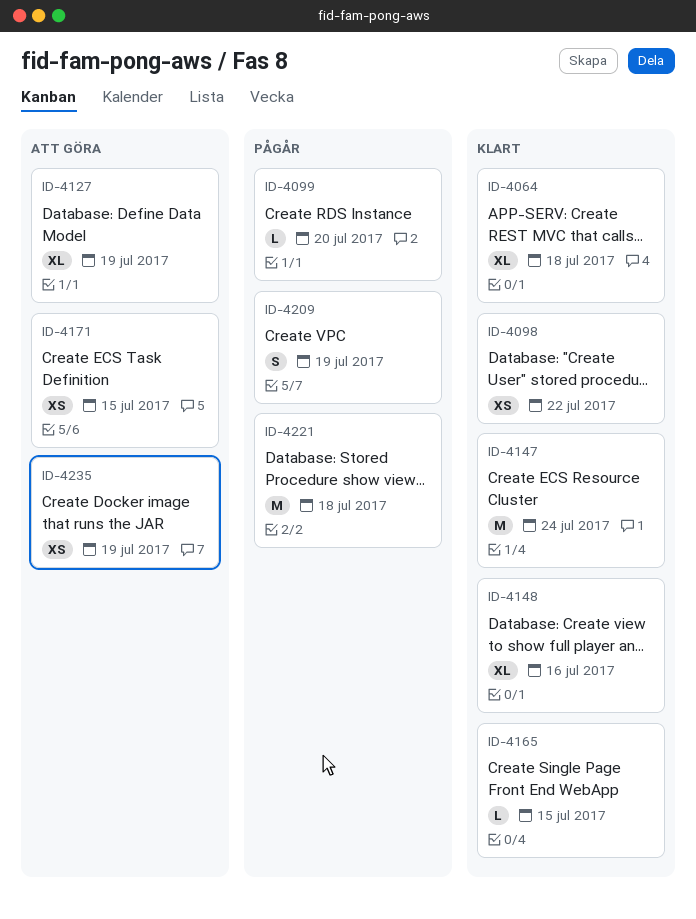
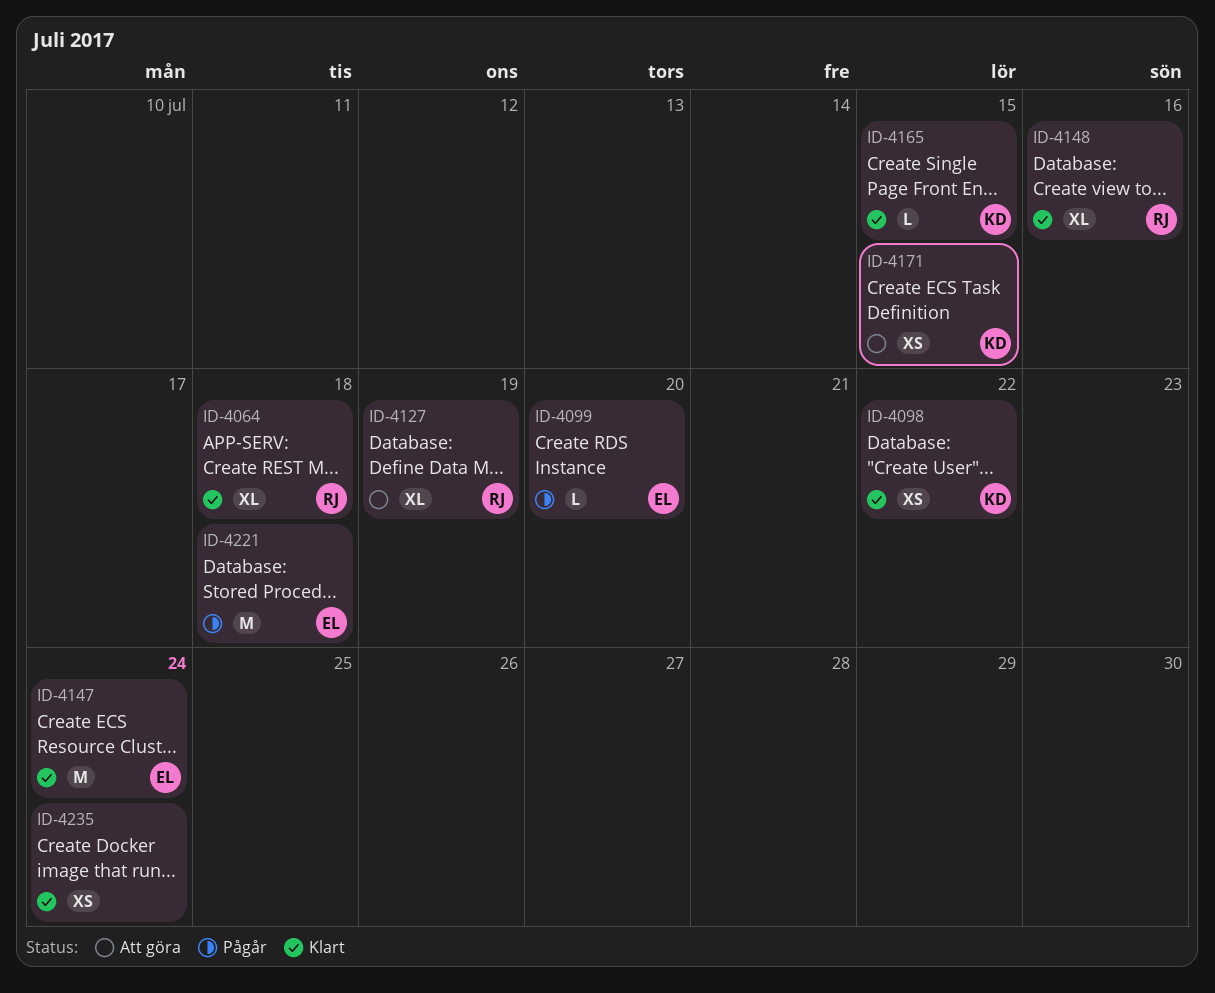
ID-4209: present -> none
ID-4235, status: Att göra -> Klart
ID-4235, due: Jul 19 -> Jul 24

